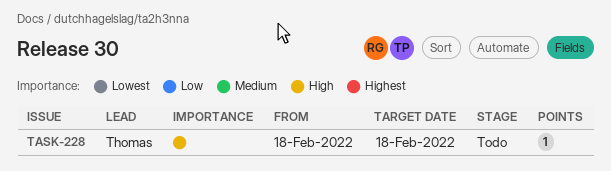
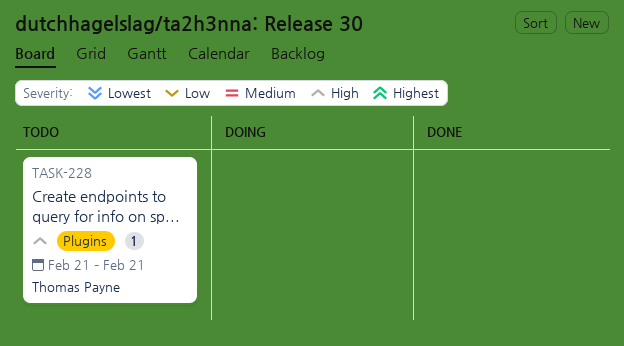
TASK-228, start: Feb 18 -> Feb 21
TASK-228, due: Feb 18 -> Feb 21

